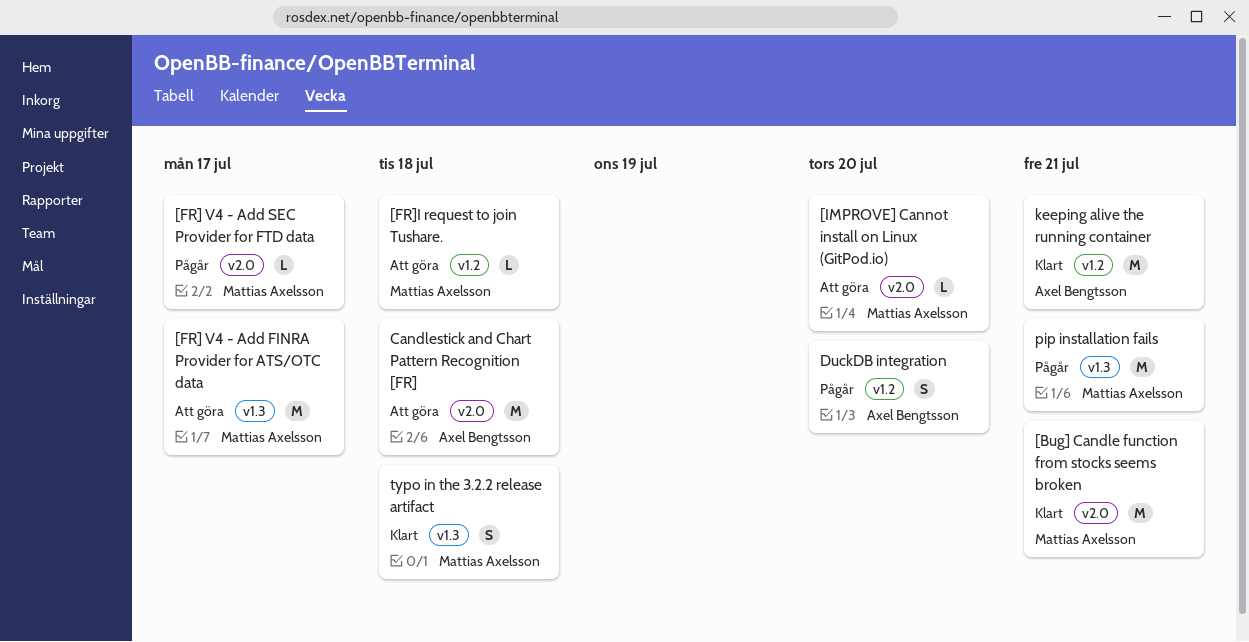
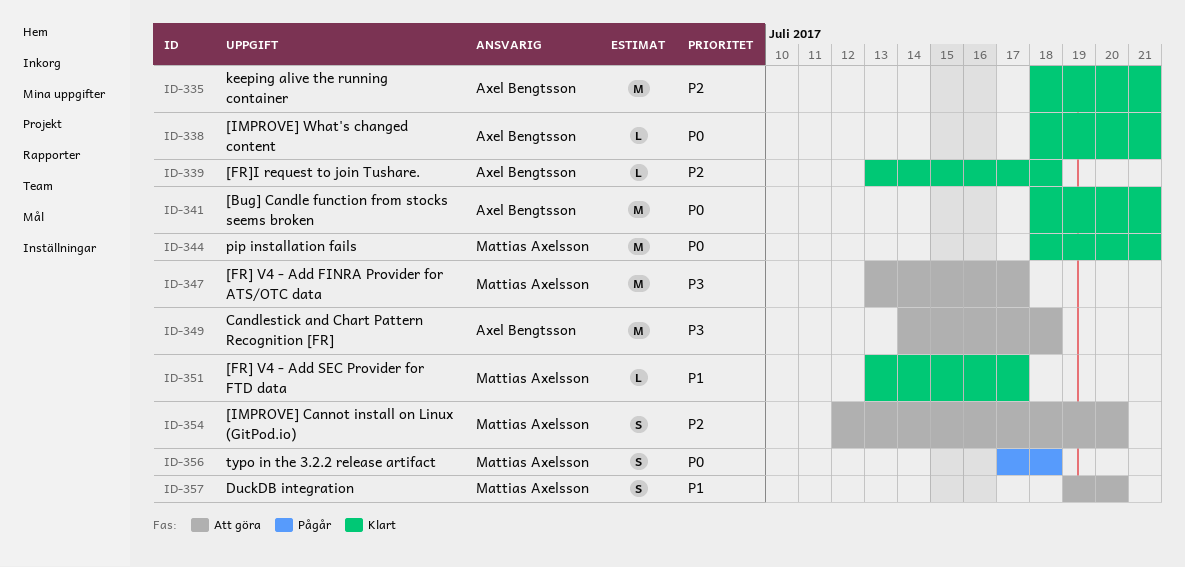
[Bug] Candle function from stocks seems broken, owner: Mattias Axelsson -> Axel Bengtsson
[FR] V4 - Add SEC Provider for FTD data, status: Pågår -> Klart
[FR]I request to join Tushare., status: Att göra -> Klart
[FR]I request to join Tushare., owner: Mattias Axelsson -> Axel Bengtsson
[IMPROVE] Cannot install on Linux (GitPod.io), estimate: L -> S
[IMPROVE] What's changed content: none -> present
DuckDB integration, status: Pågår -> Att göra
DuckDB integration, owner: Axel Bengtsson -> Mattias Axelsson
pip installation fails, status: Pågår -> Klart
typo in the 3.2.2 release artifact, status: Klart -> Pågår

